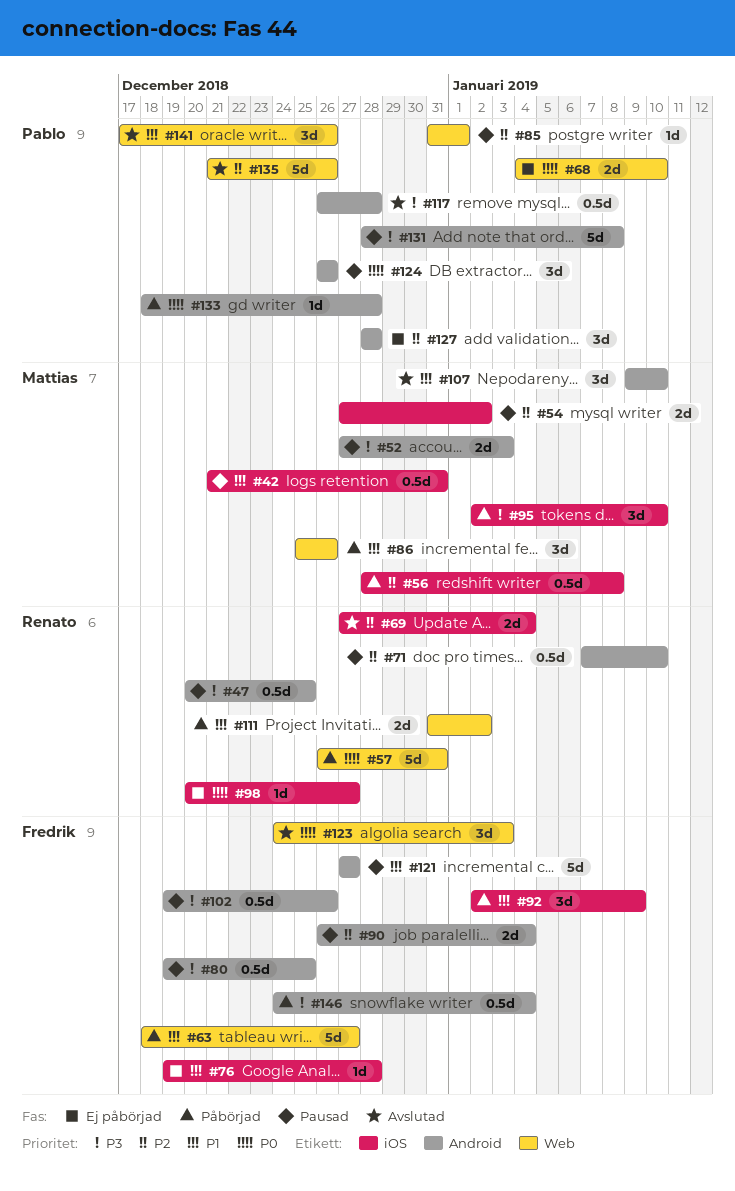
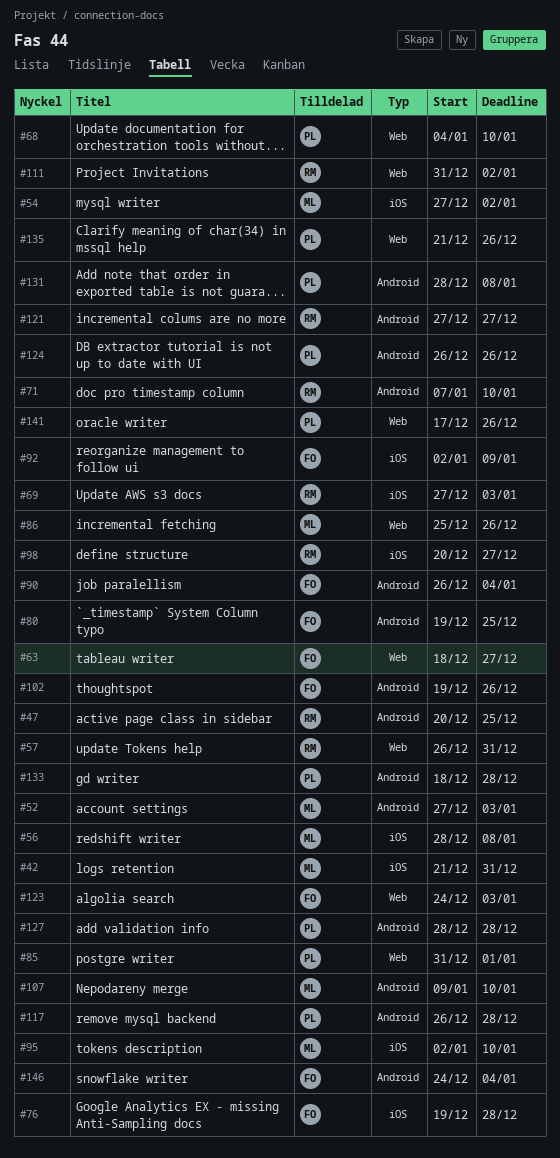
#69, due: Jan 4 -> Jan 3
#121, owner: Fredrik -> Renato

